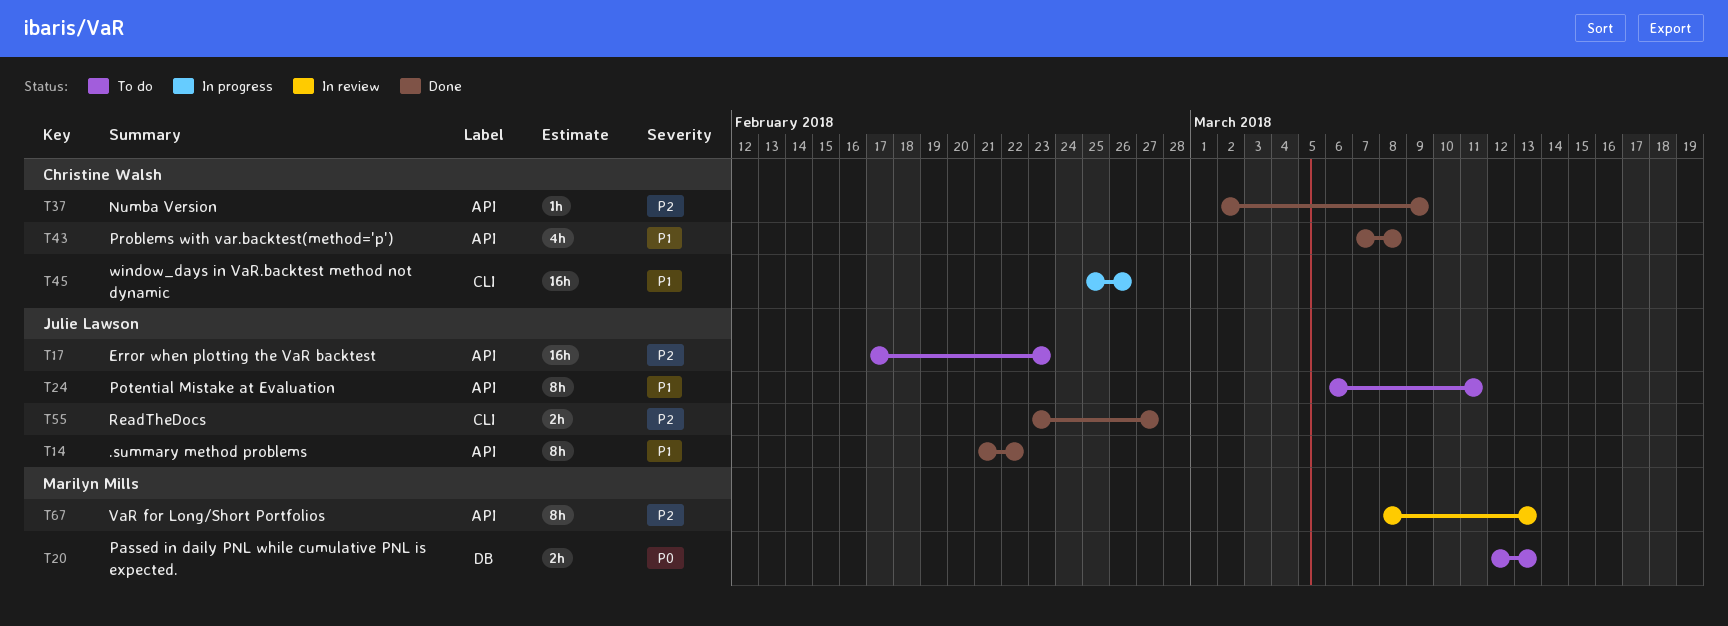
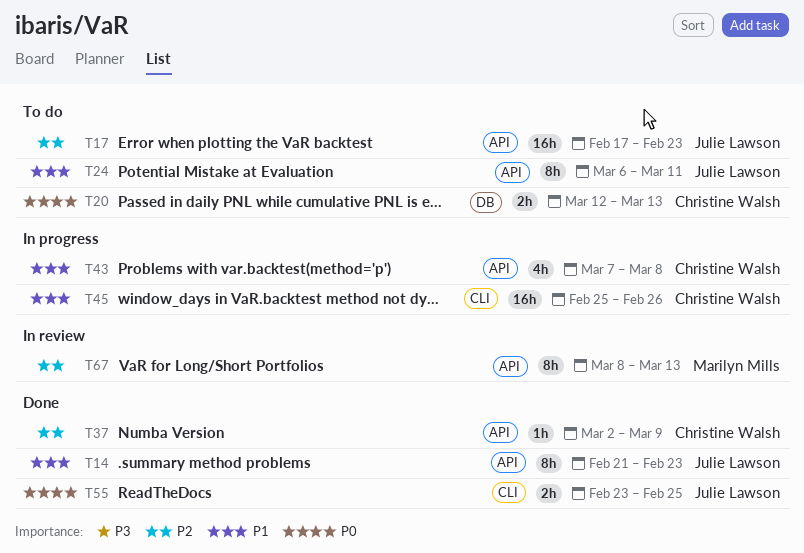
T14, due: Feb 22 -> Feb 23
T20, owner: Marilyn Mills -> Christine Walsh
T43, status: Done -> In progress
T55, priority: P2 -> P0
T55, due: Feb 27 -> Feb 25

